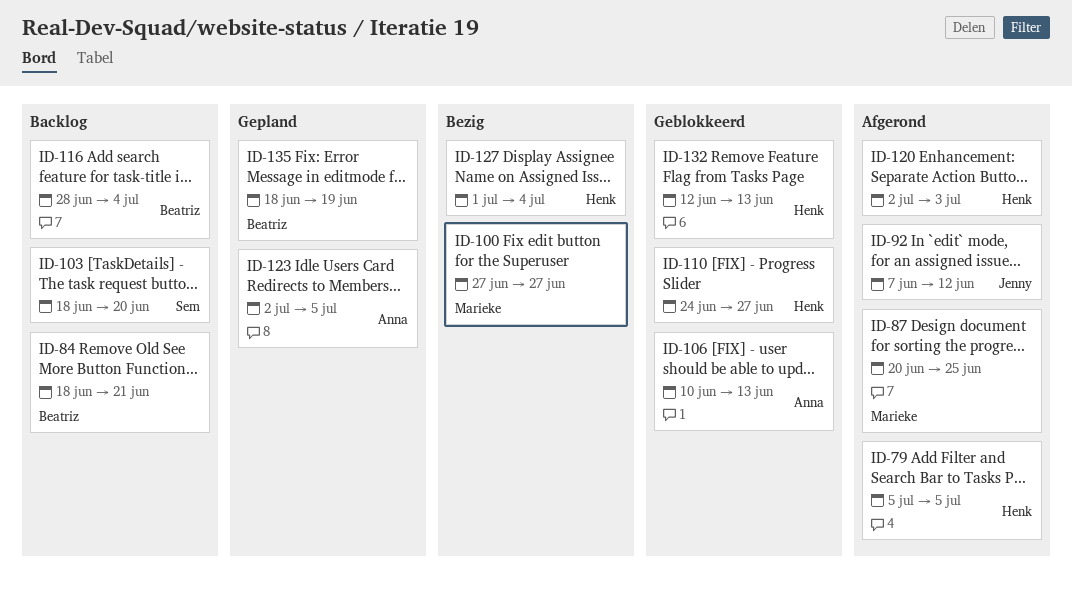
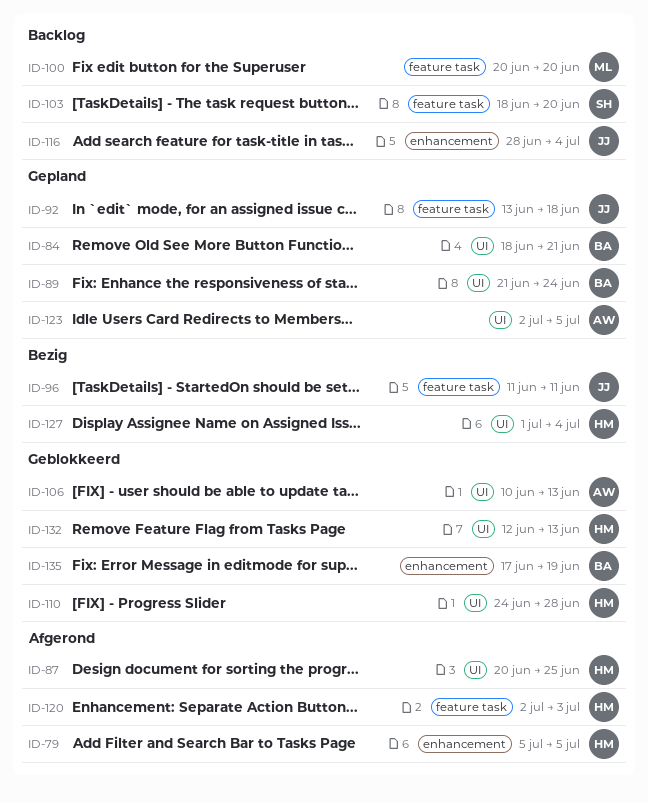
ID-84, status: Backlog -> Gepland
ID-87, owner: Marieke -> Henk
ID-89: none -> present
ID-92, status: Afgerond -> Gepland
ID-92, start: Jun 7 -> Jun 13
ID-92, due: Jun 12 -> Jun 18
ID-96: none -> present
ID-100, status: Bezig -> Backlog
ID-100, start: Jun 27 -> Jun 20
ID-100, due: Jun 27 -> Jun 20
ID-110, due: Jun 27 -> Jun 28
ID-116, owner: Beatriz -> Jenny
ID-135, status: Gepland -> Geblokkeerd
ID-135, start: Jun 18 -> Jun 17

